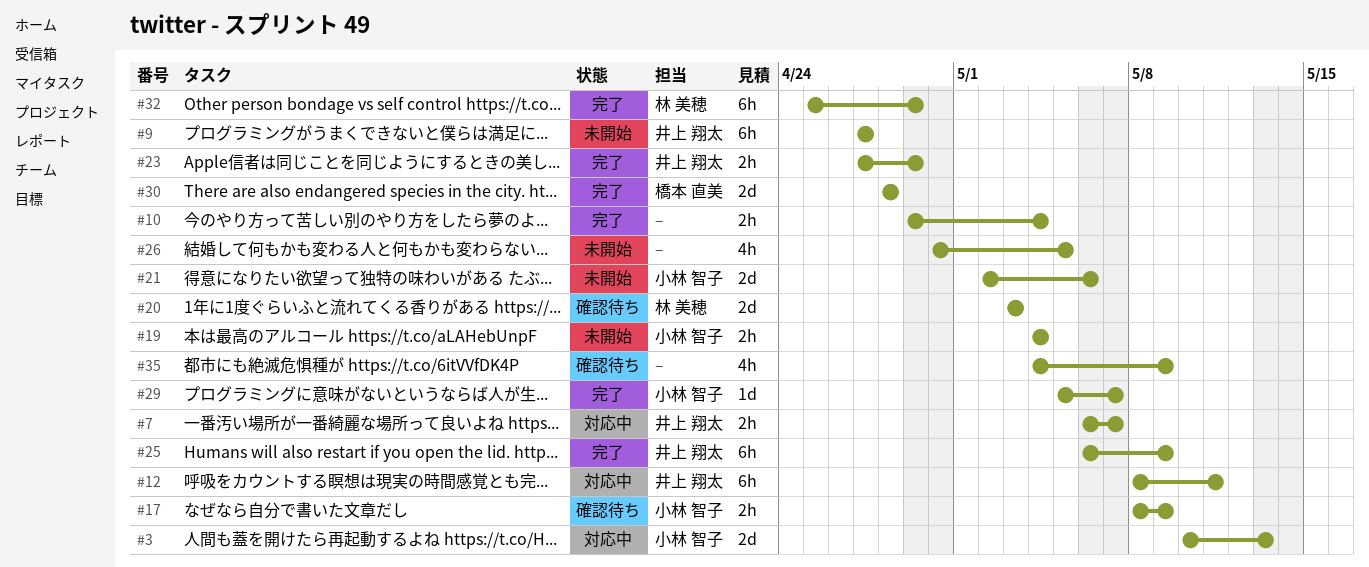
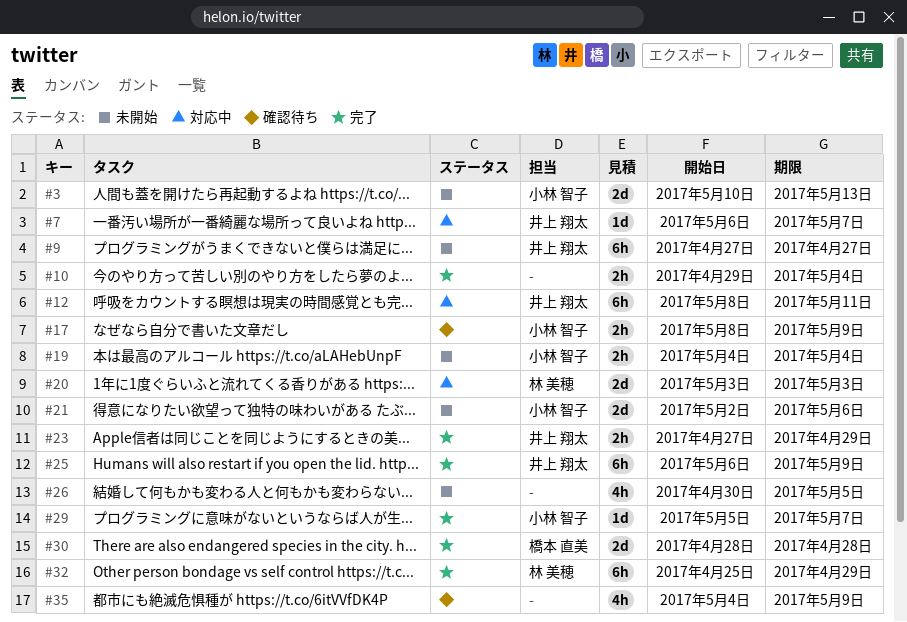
#3, status: 対応中 -> 未開始
#7, estimate: 2h -> 1d
#20, status: 確認待ち -> 対応中

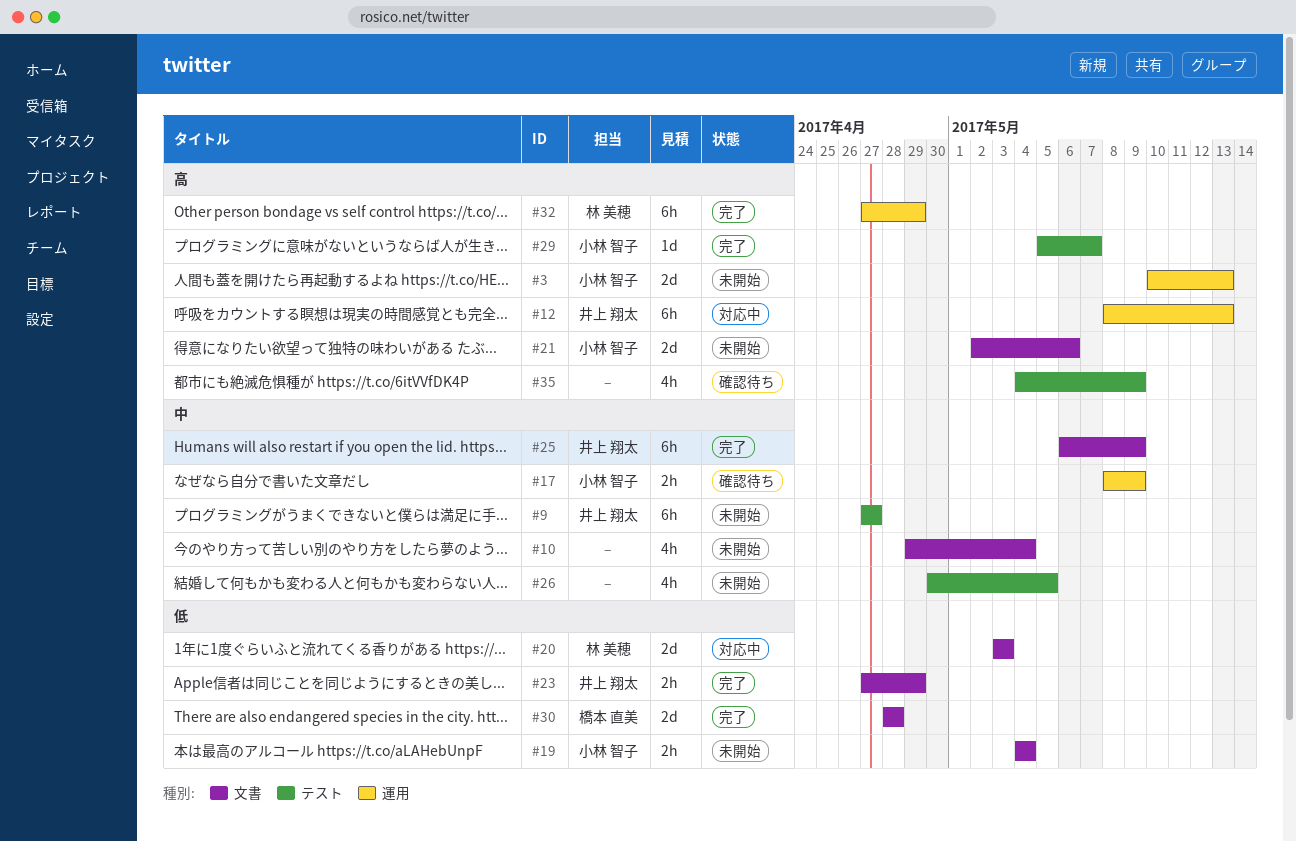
#7: present -> none
#10, status: 完了 -> 未開始
#10, estimate: 2h -> 4h
#12, due: May 11 -> May 13
#32, start: Apr 25 -> Apr 27

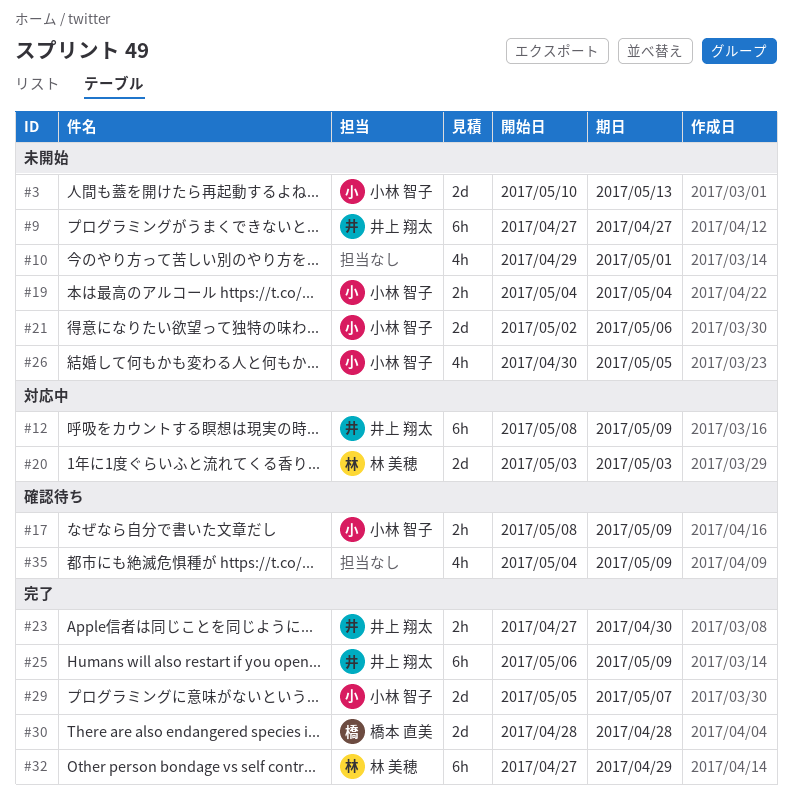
#10, due: May 4 -> May 1
#12, due: May 13 -> May 9
#23, due: Apr 29 -> Apr 30
#26, owner: none -> 小林 智子
#29, estimate: 1d -> 2d

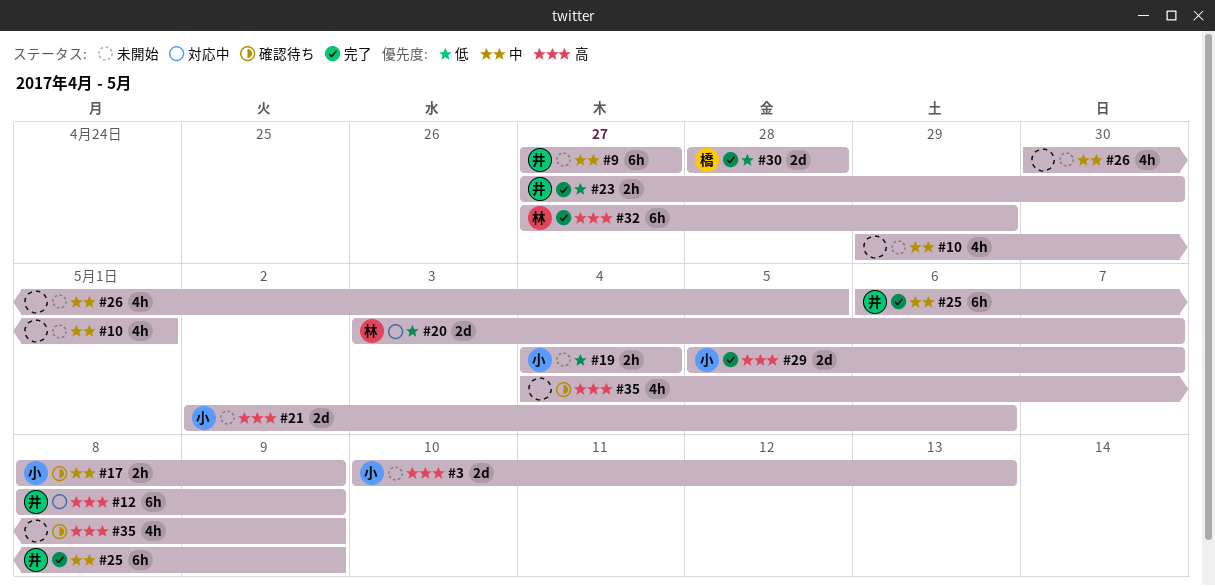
#20, due: May 3 -> May 7
#26, owner: 小林 智子 -> none

